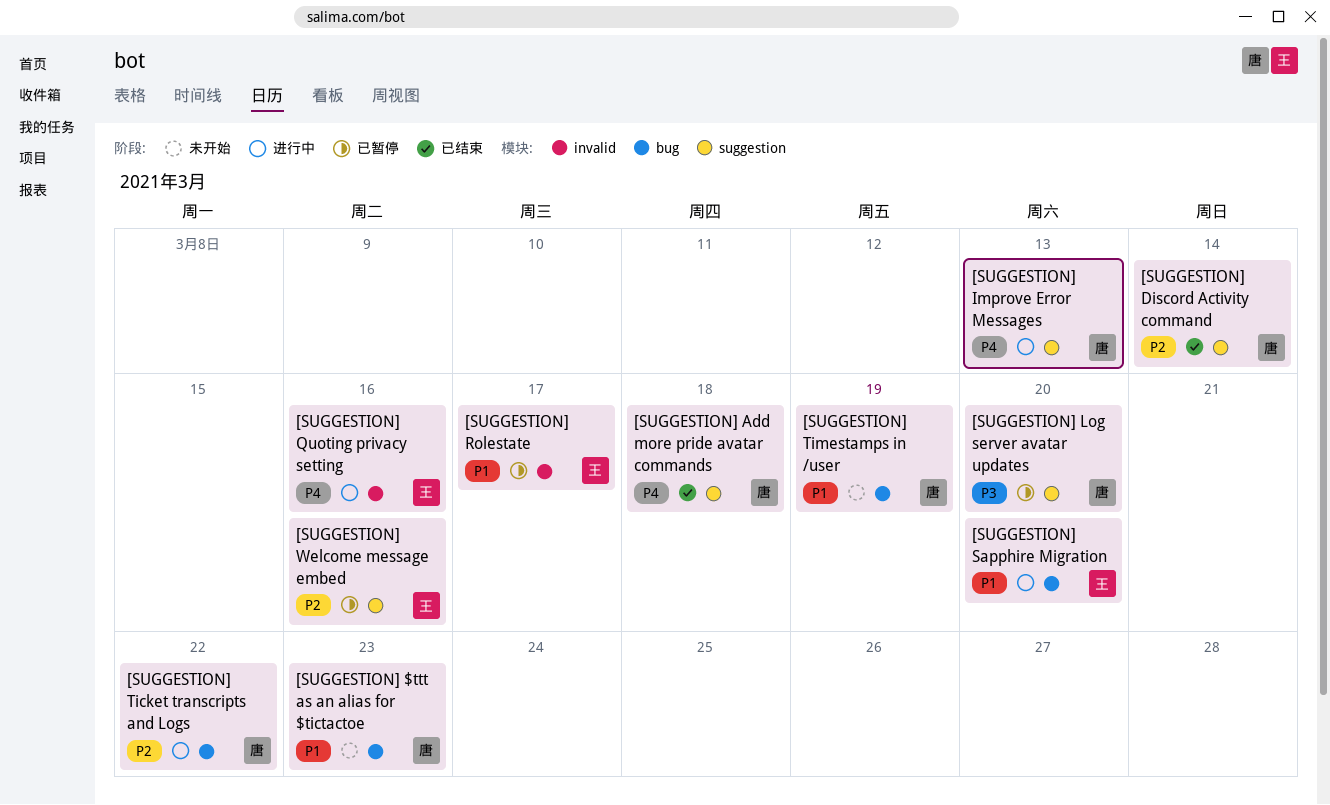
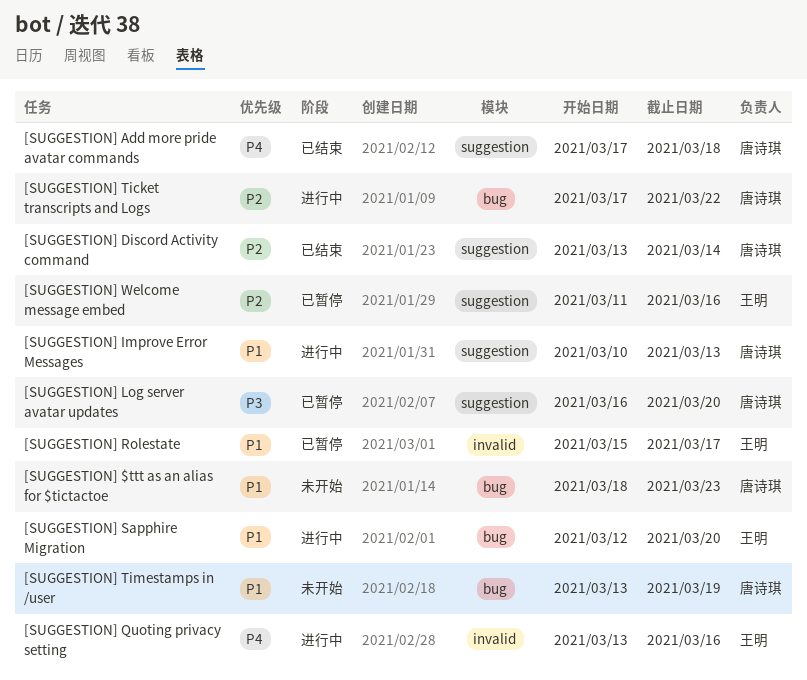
[SUGGESTION] Improve Error Messages, priority: P4 -> P1

